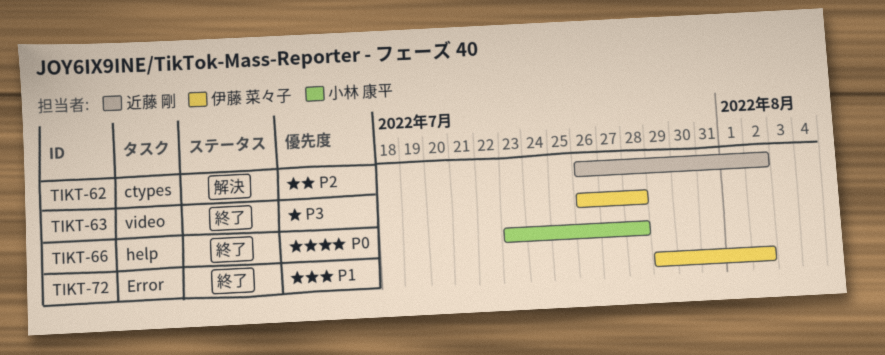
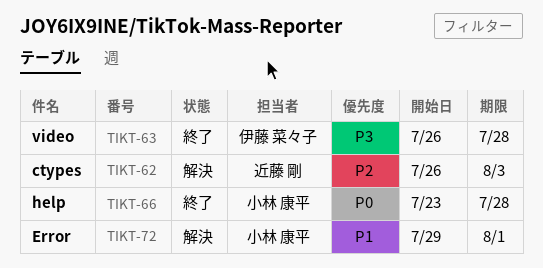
TIKT-62, due: Aug 2 -> Aug 3
TIKT-72, status: 終了 -> 解決
TIKT-72, owner: 伊藤 菜々子 -> 小林 康平
TIKT-72, due: Aug 2 -> Aug 1

